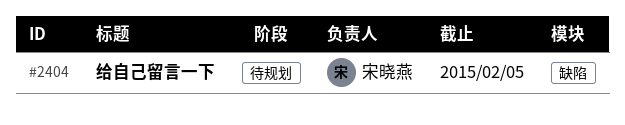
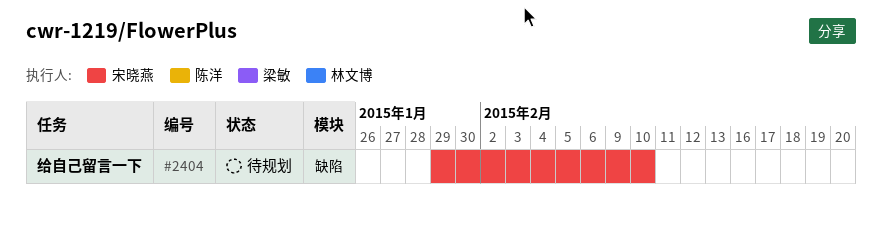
#2404, due: Feb 5 -> Feb 10

